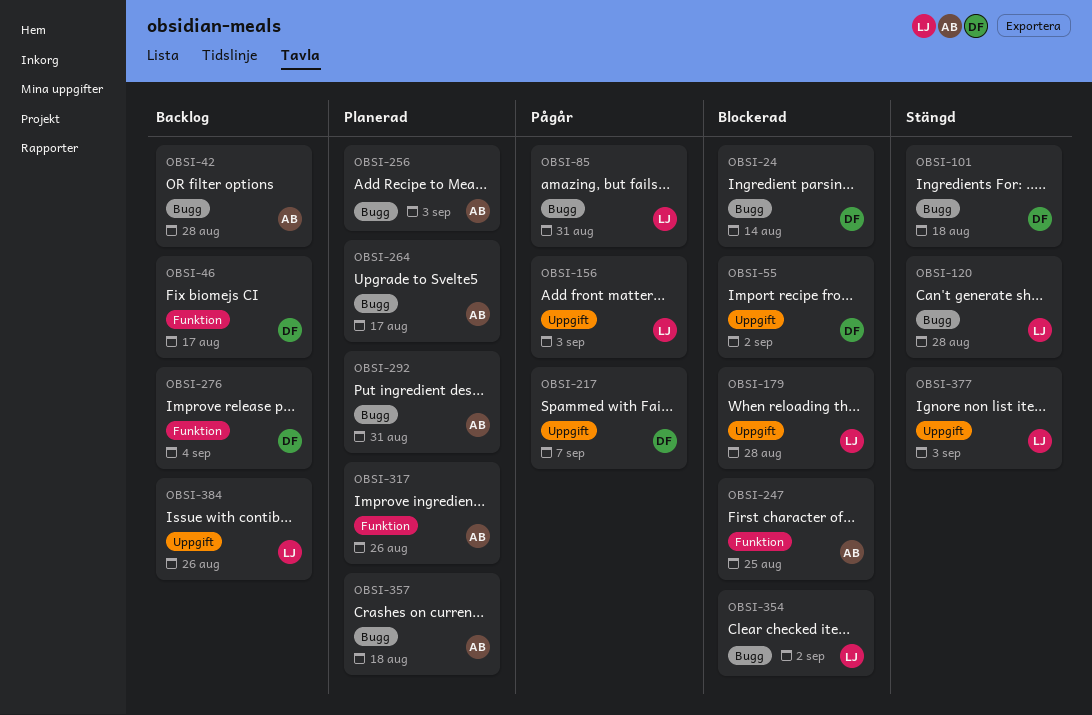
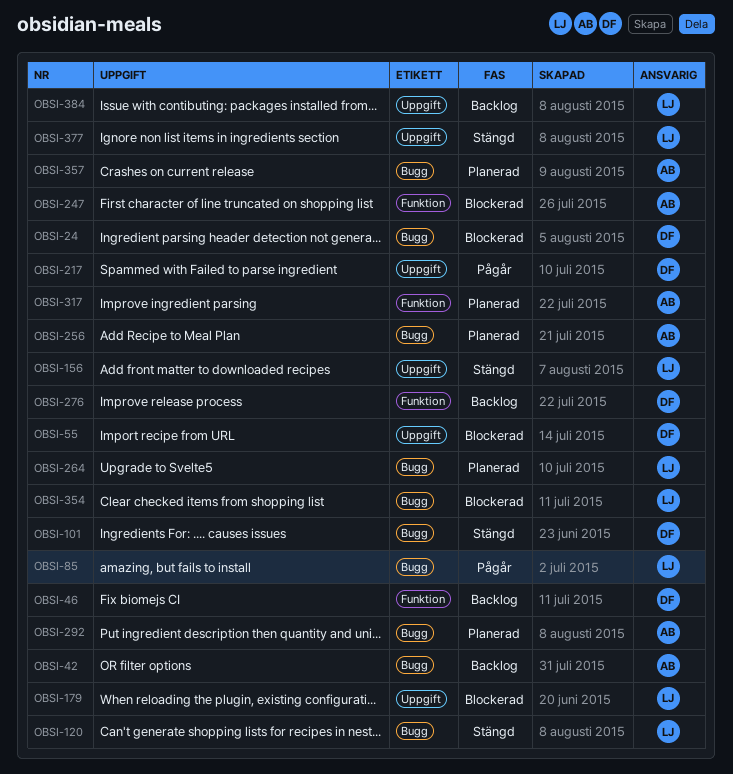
OBSI-156, status: Pågår -> Stängd
OBSI-264, owner: AB -> LJ

